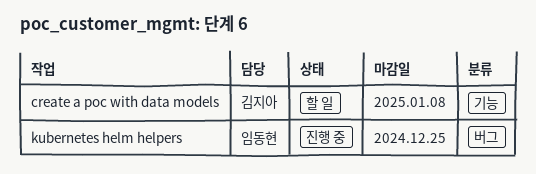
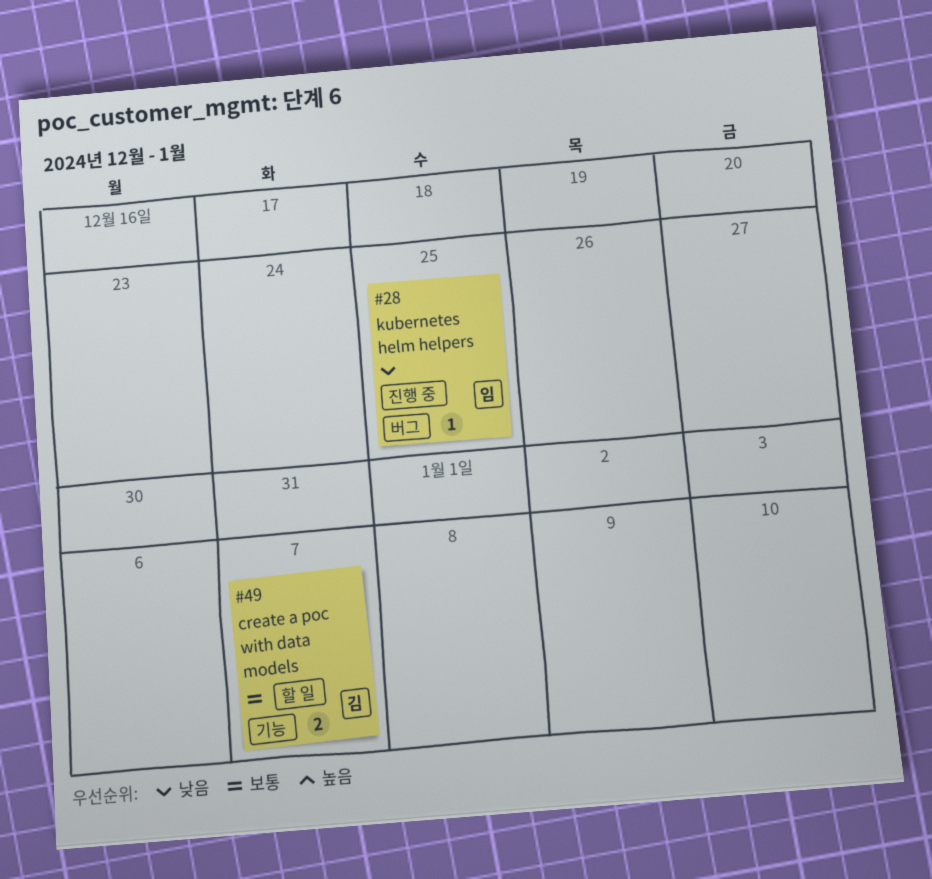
create a poc with data models, due: Jan 8 -> Jan 7

